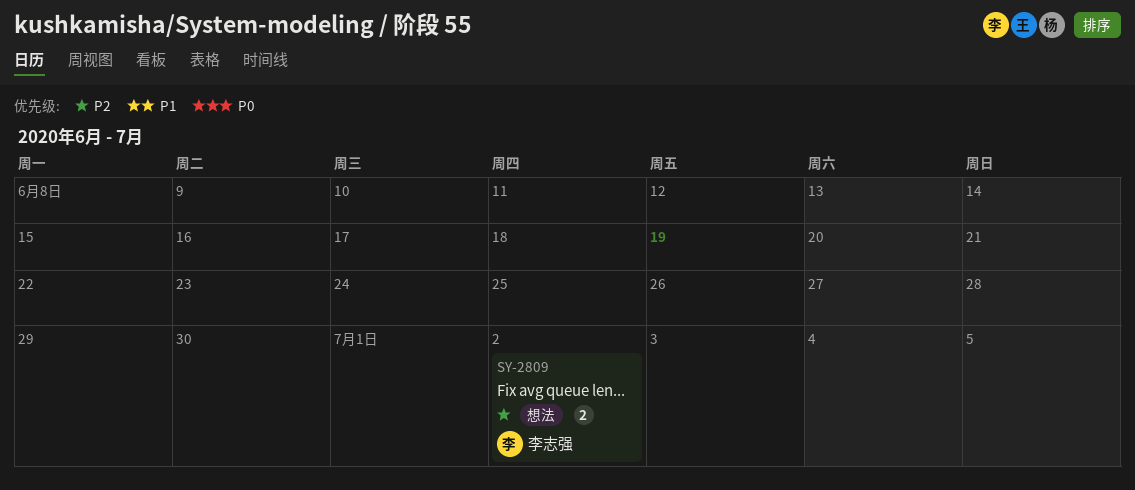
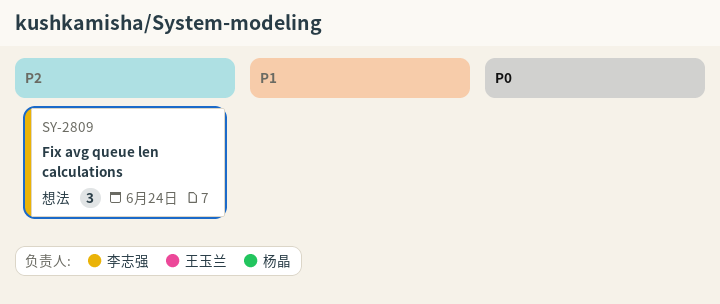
SY-2809, estimate: 2 -> 3
SY-2809, due: Jul 2 -> Jun 24

